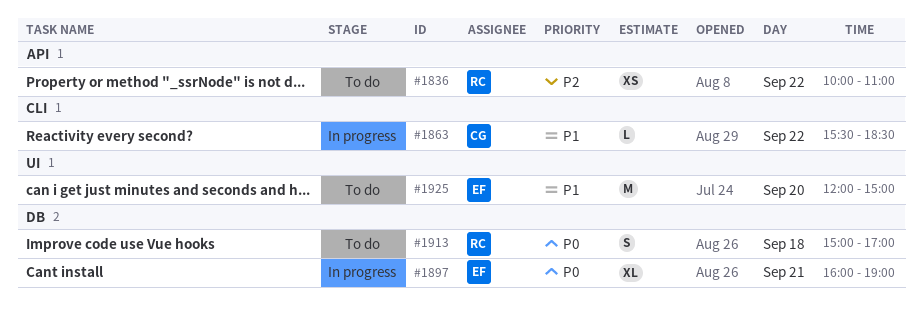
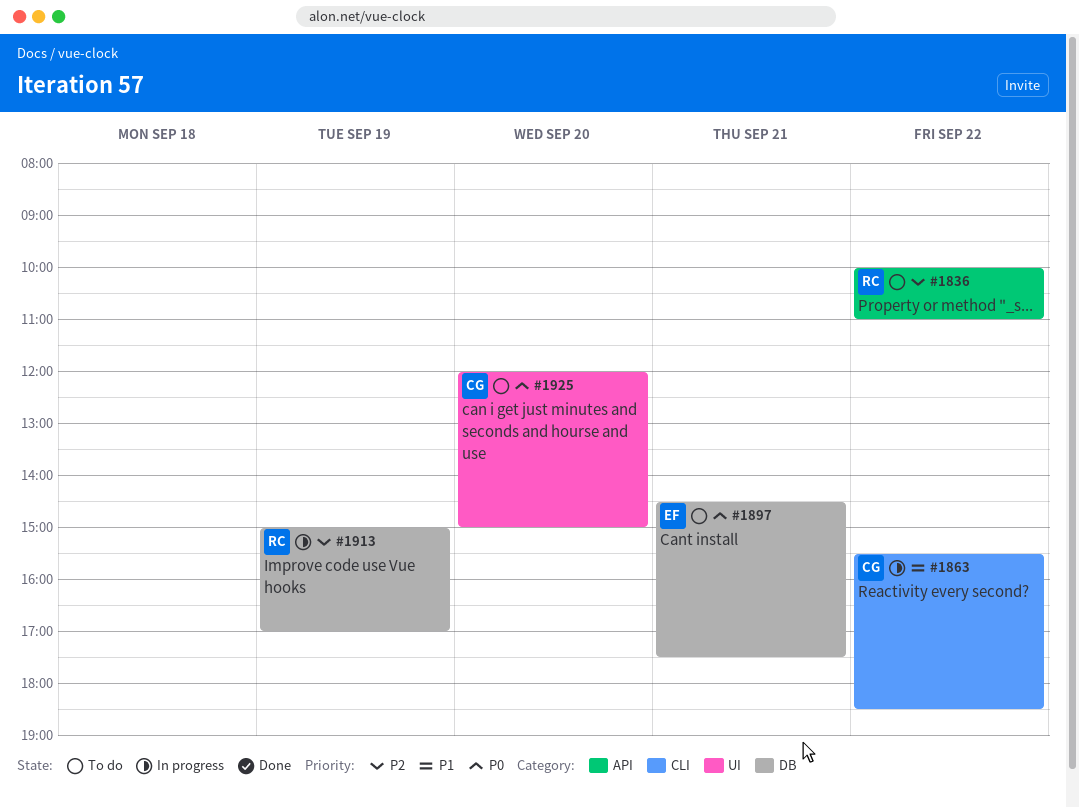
#1897, status: In progress -> To do
#1897, begins: 16:00 -> 14:30
#1897, ends: 19:00 -> 17:30
#1913, status: To do -> In progress
#1913, priority: P0 -> P2
#1913, day: Sep 18 -> Sep 19
#1925, owner: EF -> CG
#1925, priority: P1 -> P0

